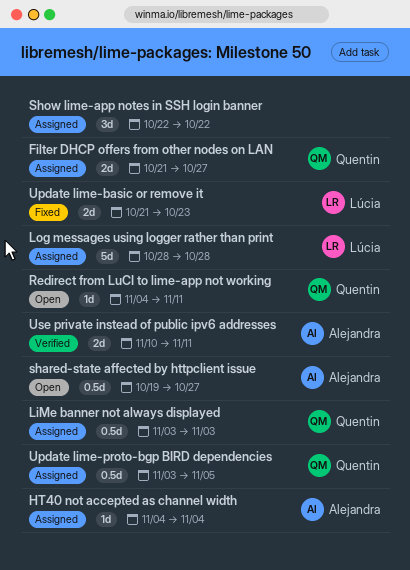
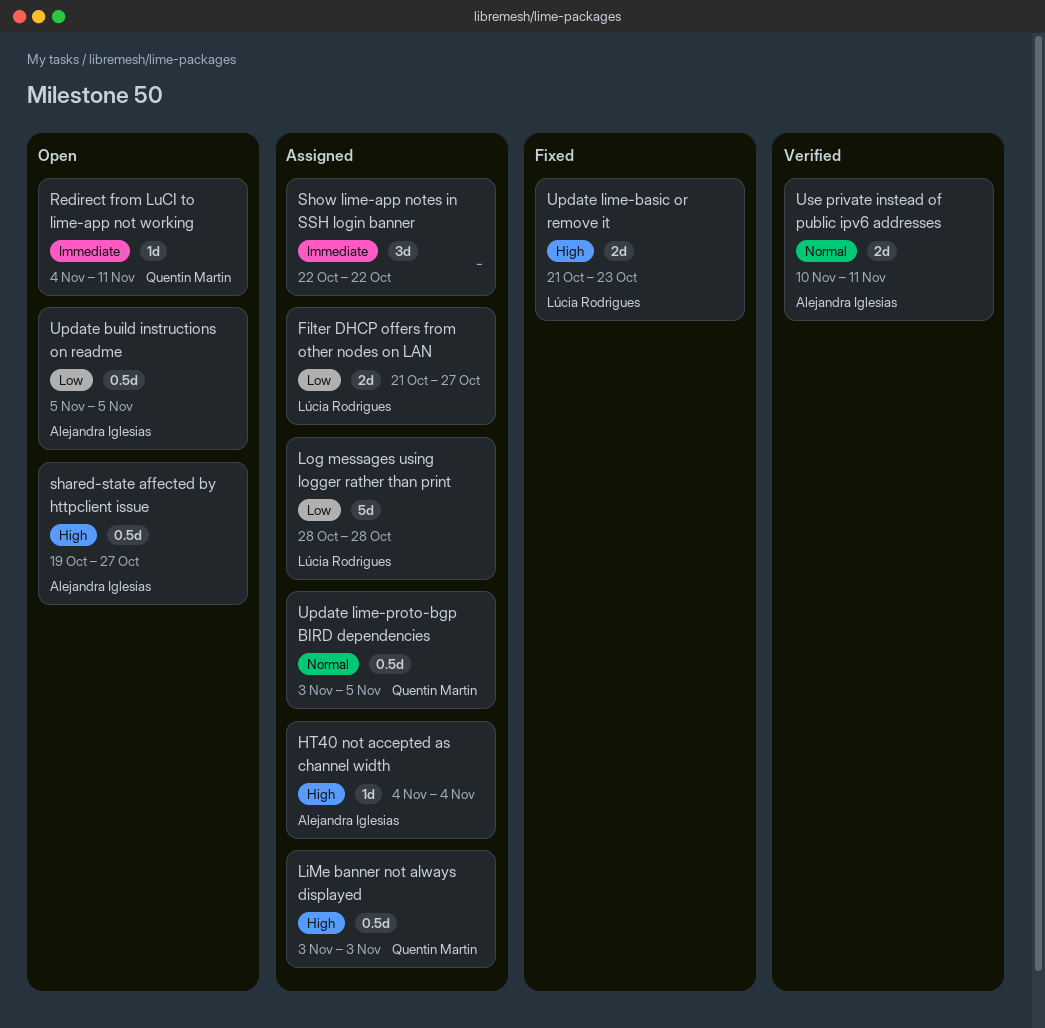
Filter DHCP offers from other nodes on LAN, owner: Quentin Martin -> Lúcia Rodrigues
Update build instructions on readme: none -> present

